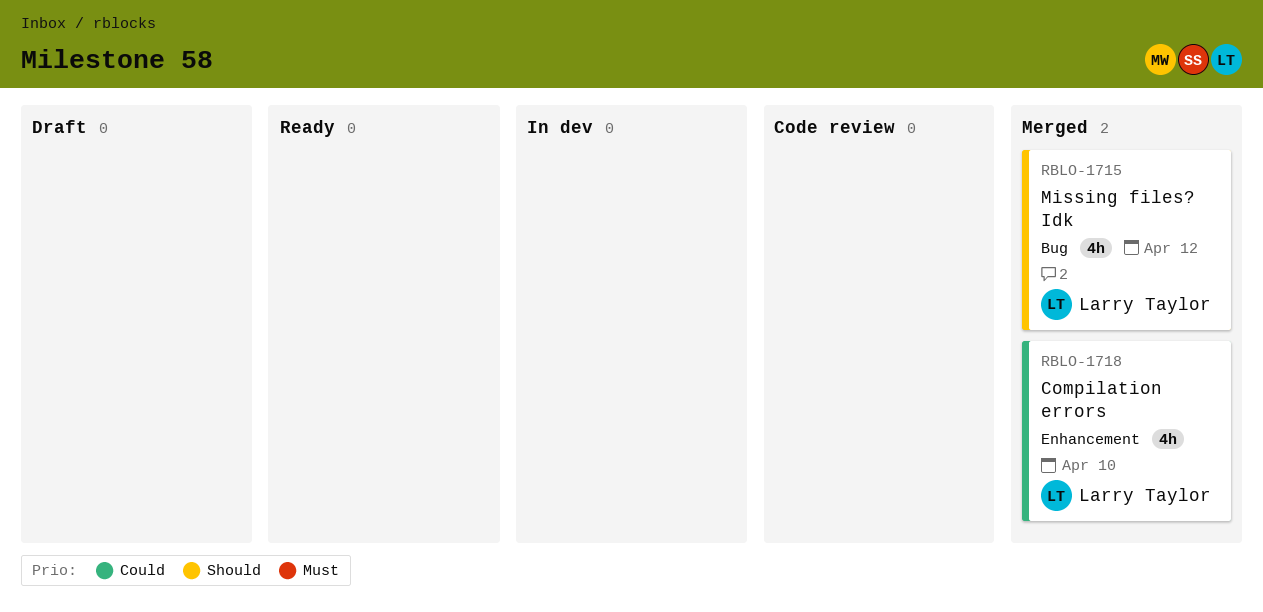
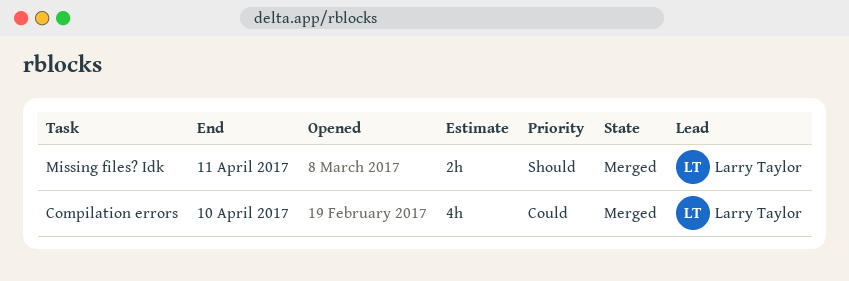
Missing files? Idk, estimate: 4h -> 2h
Missing files? Idk, due: Apr 12 -> Apr 11

